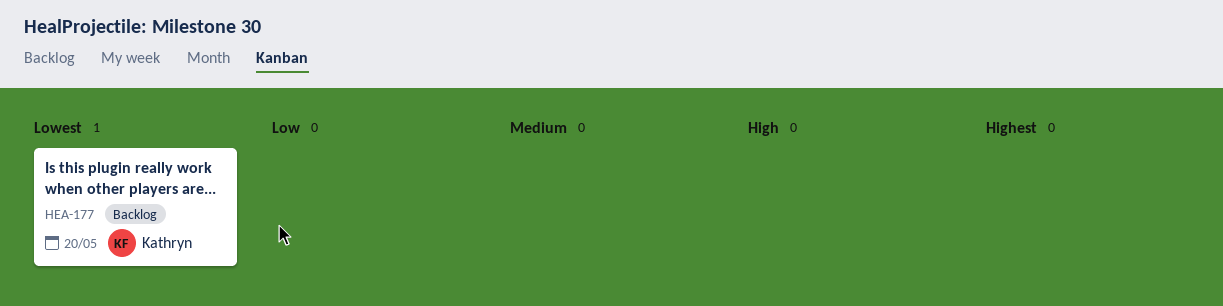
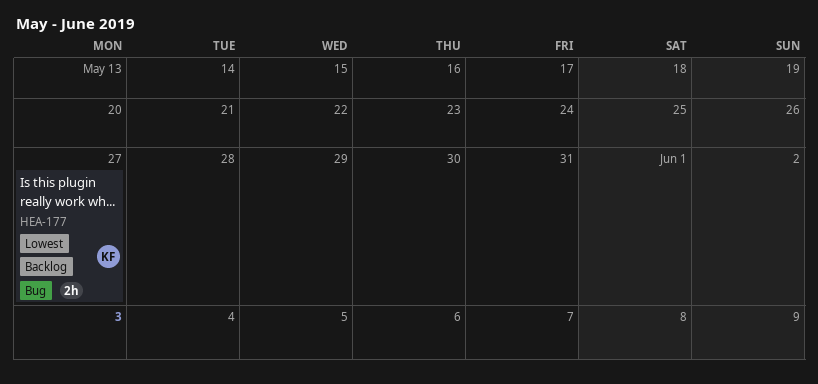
HEA-177, due: May 20 -> May 27

